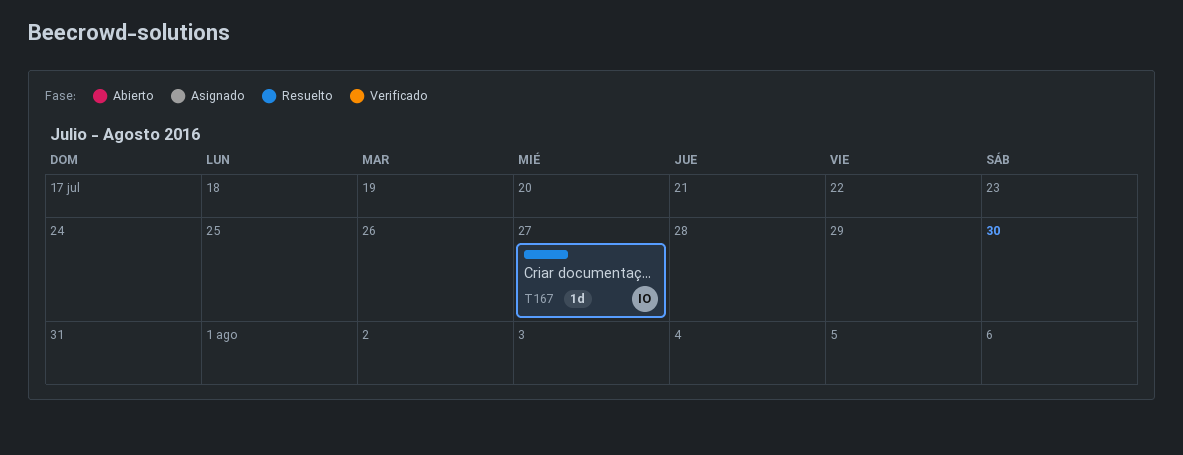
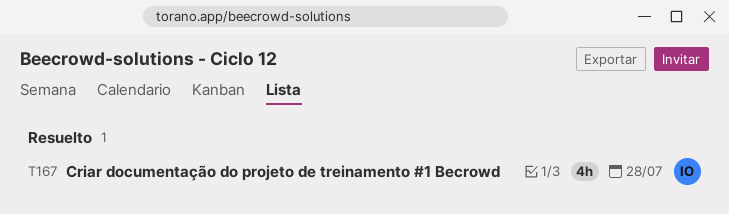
T167, estimate: 1d -> 4h
T167, due: Jul 27 -> Jul 28

